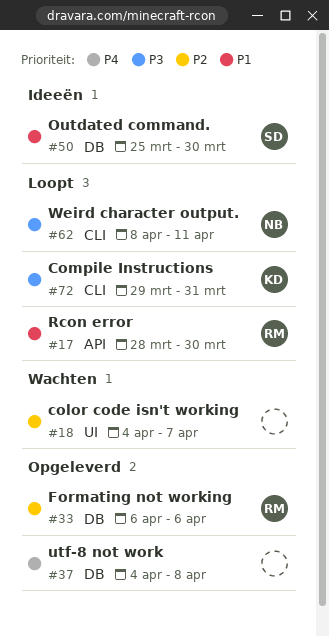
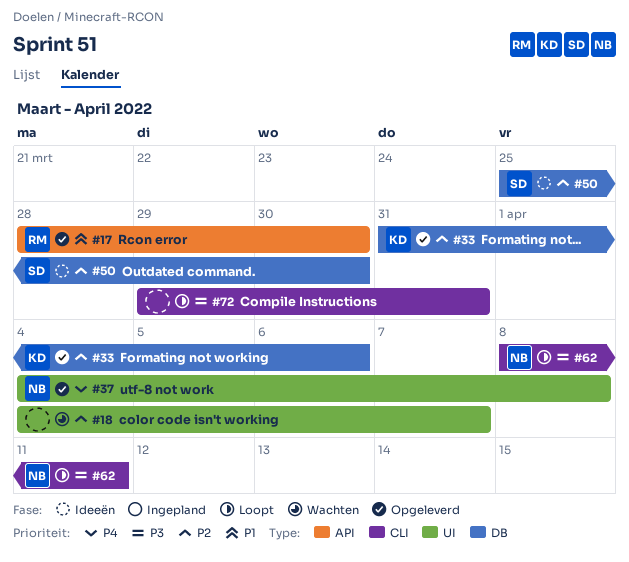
#17, status: Loopt -> Opgeleverd
#33, owner: RM -> KD
#33, start: Apr 6 -> Mar 31
#37, owner: none -> NB
#37, label: DB -> UI
#50, priority: P1 -> P2
#72, owner: KD -> none

